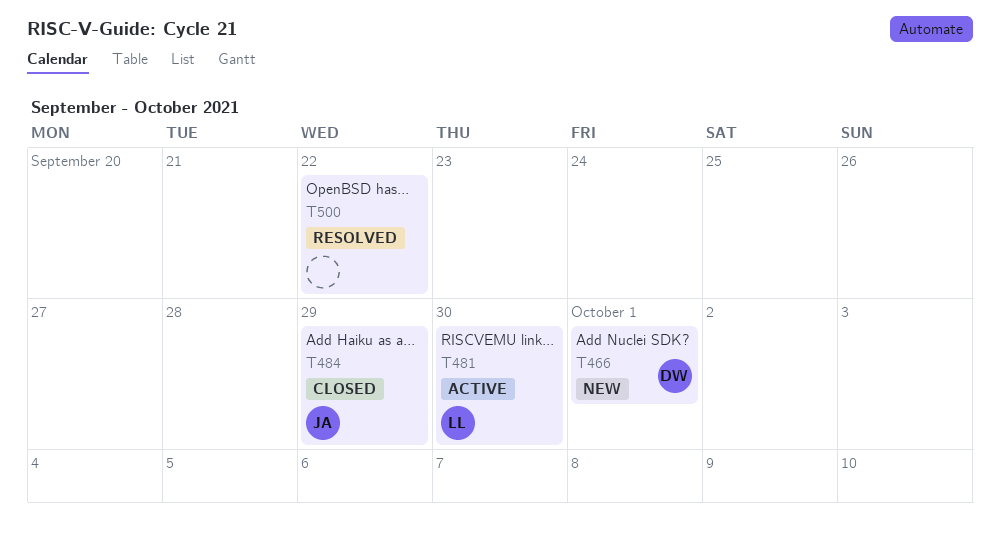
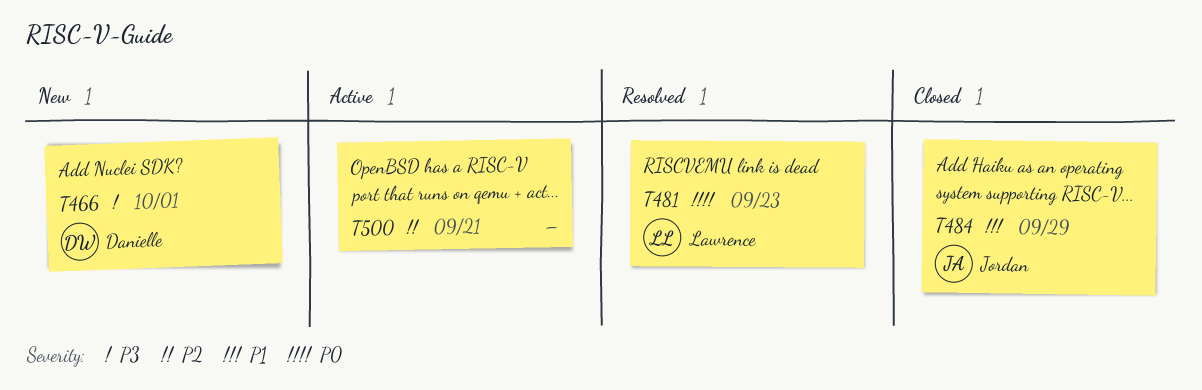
T481, status: Active -> Resolved
T481, due: Sep 30 -> Sep 23
T500, status: Resolved -> Active
T500, due: Sep 22 -> Sep 21

